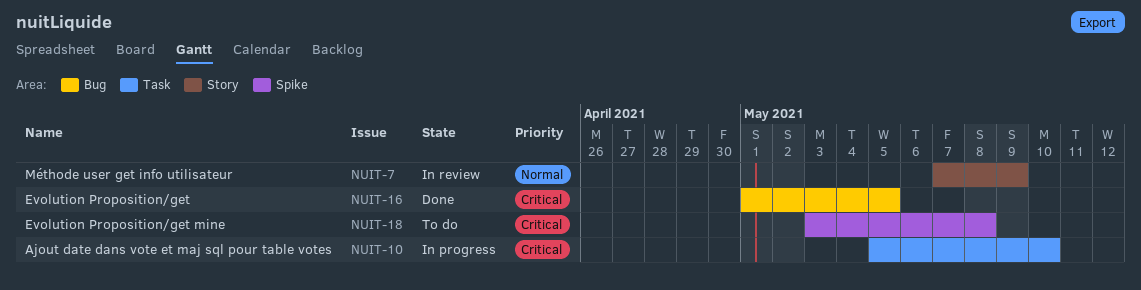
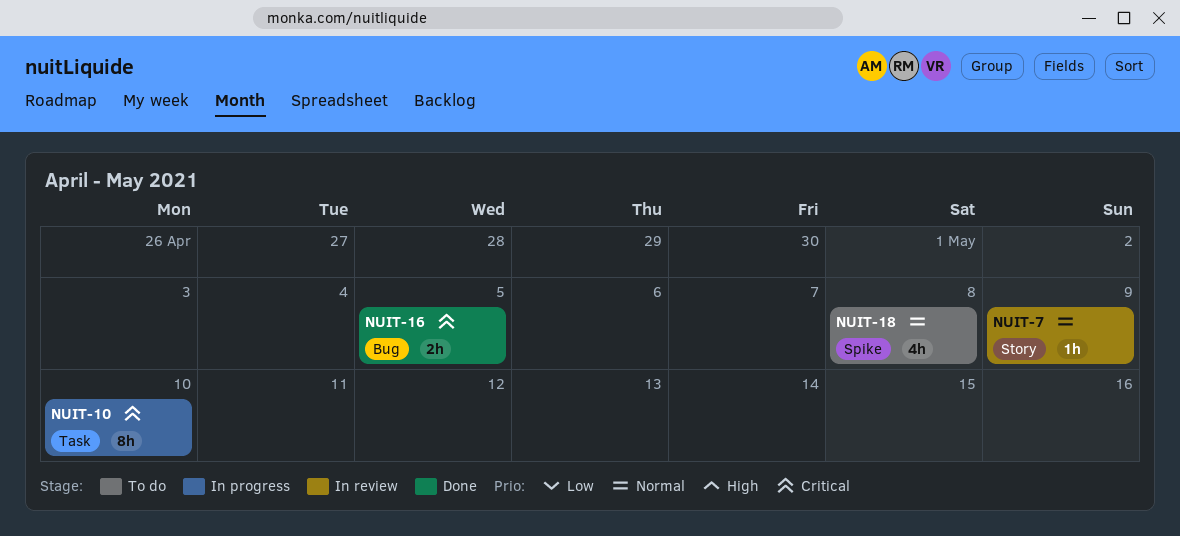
NUIT-18, priority: Critical -> Normal

